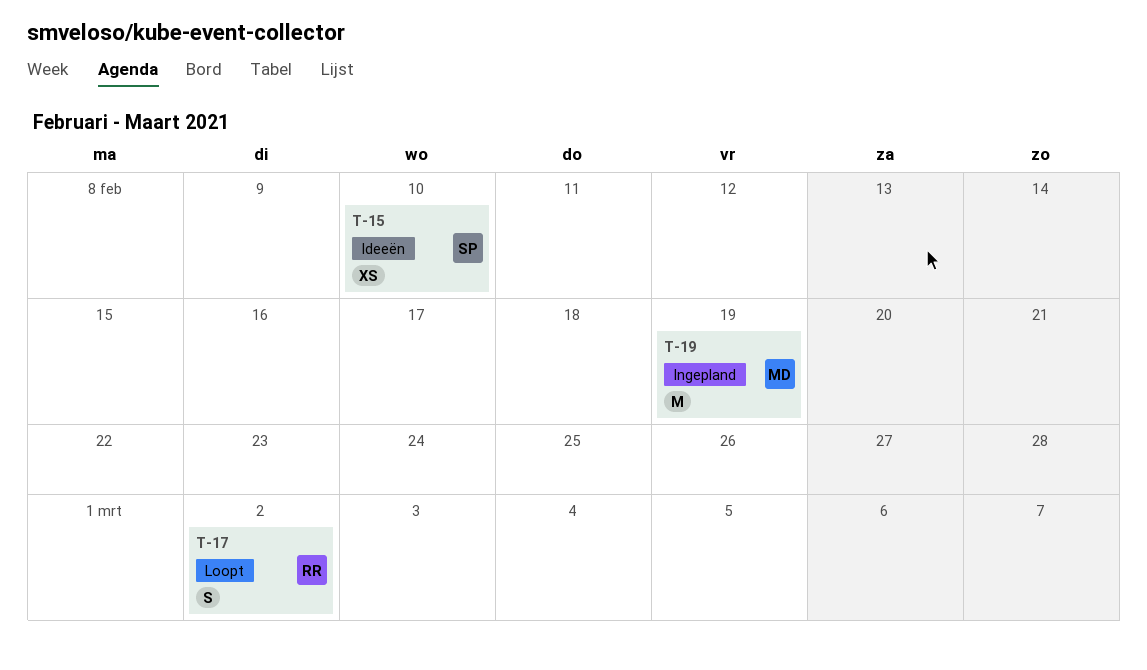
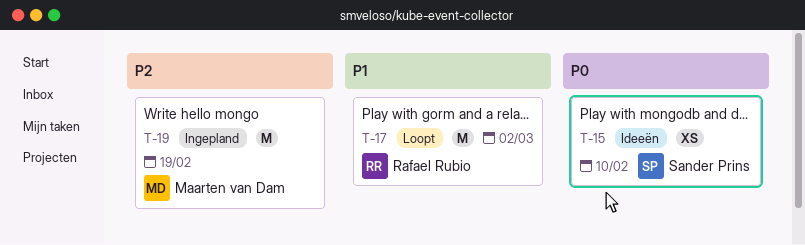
T-17, estimate: S -> M

